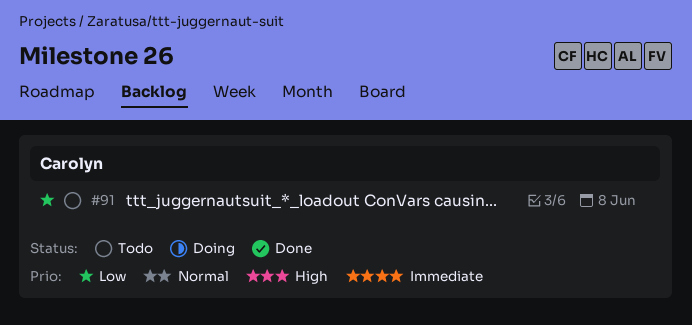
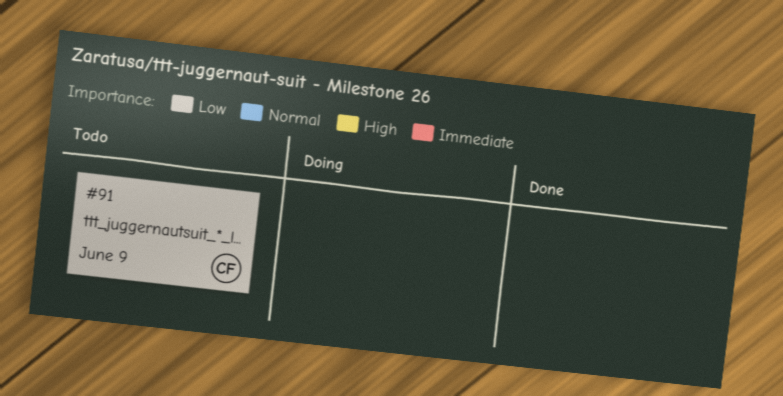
#91, due: Jun 8 -> Jun 9

